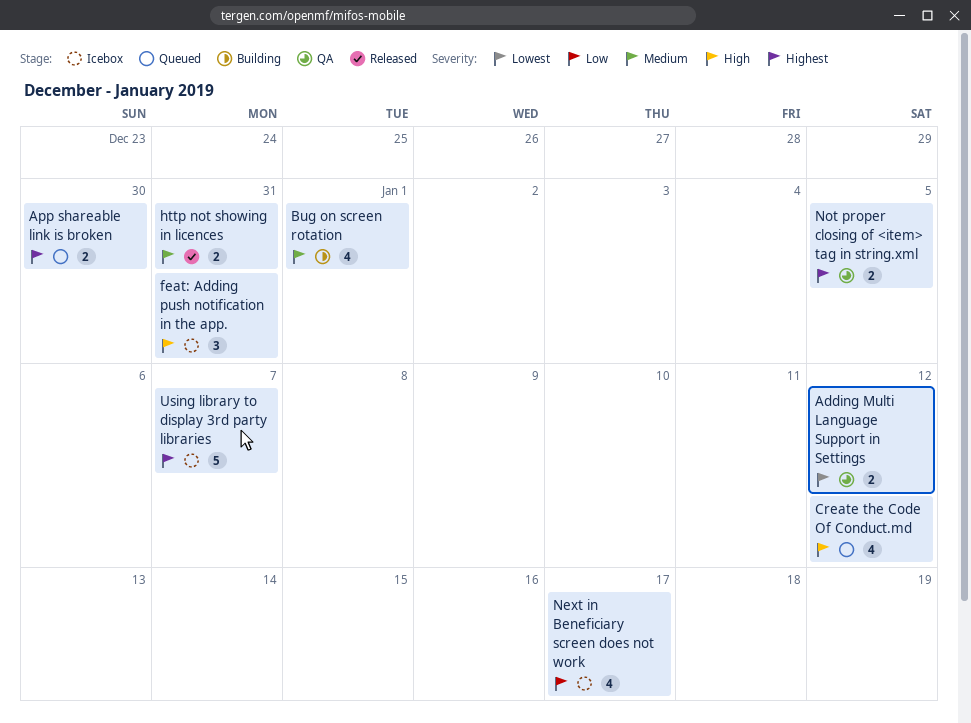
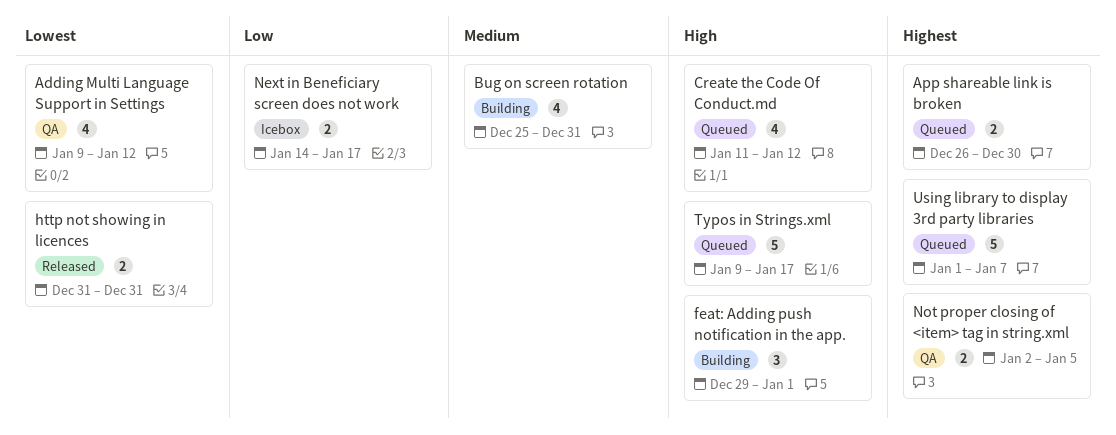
Adding Multi Language Support in Settings, estimate: 2 -> 4
Bug on screen rotation, due: Jan 1 -> Dec 31
feat: Adding push notification in the app., status: Icebox -> Building
feat: Adding push notification in the app., due: Dec 31 -> Jan 1
http not showing in licences, priority: Medium -> Lowest
Next in Beneficiary screen does not work, estimate: 4 -> 2
Typos in Strings.xml: none -> present
Using library to display 3rd party libraries, status: Icebox -> Queued

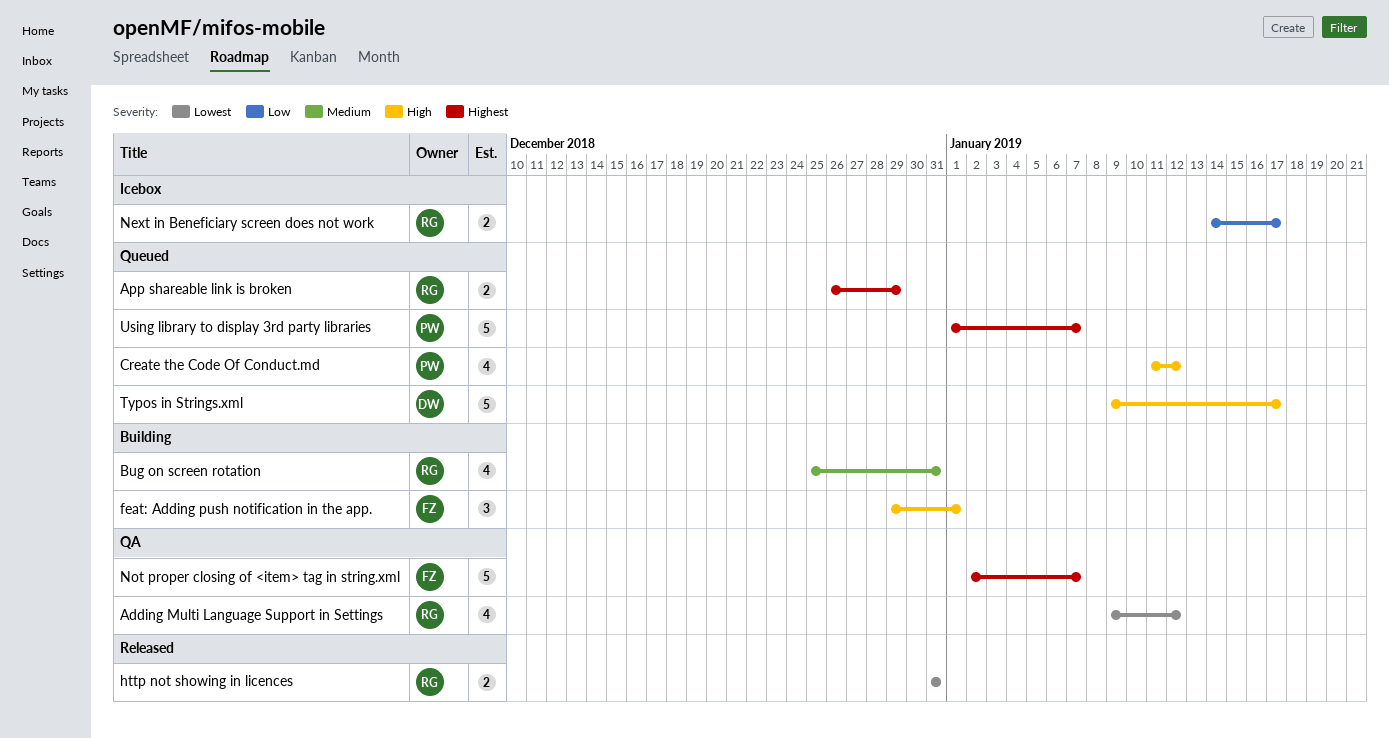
App shareable link is broken, due: Dec 30 -> Dec 29
Not proper closing of <item> tag in string.xml, estimate: 2 -> 5
Not proper closing of <item> tag in string.xml, due: Jan 5 -> Jan 7

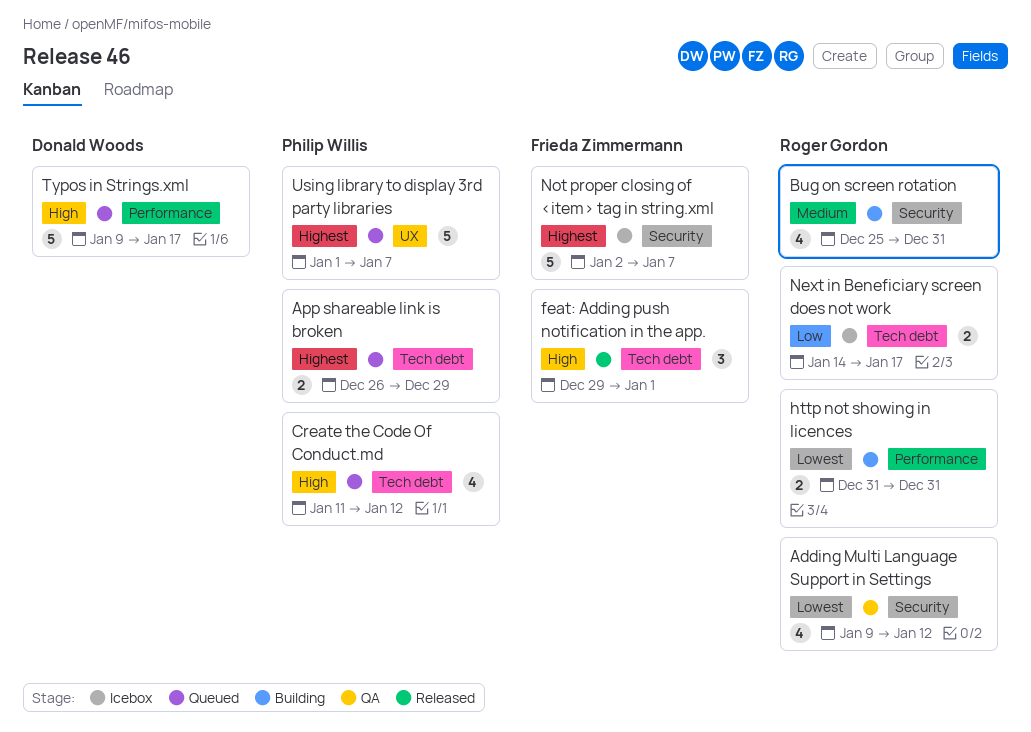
App shareable link is broken, owner: Roger Gordon -> Philip Willis
feat: Adding push notification in the app., status: Building -> Released
http not showing in licences, status: Released -> Building
Not proper closing of <item> tag in string.xml, status: QA -> Icebox

